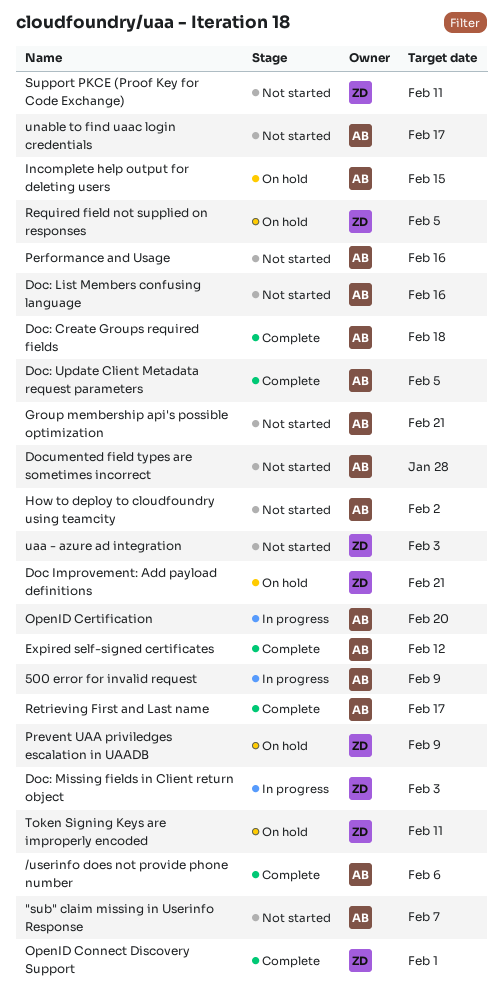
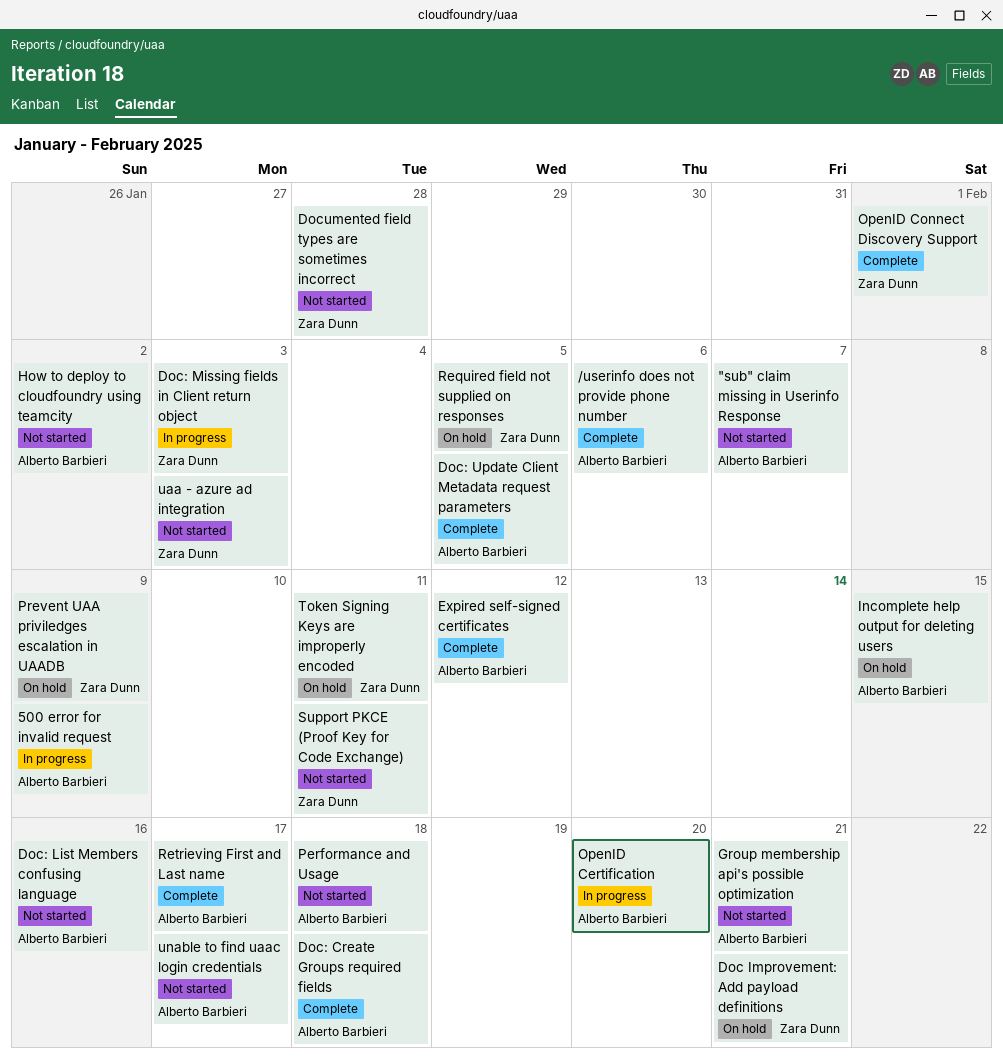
Documented field types are sometimes incorrect, owner: Alberto Barbieri -> Zara Dunn
Performance and Usage, due: Feb 16 -> Feb 18

